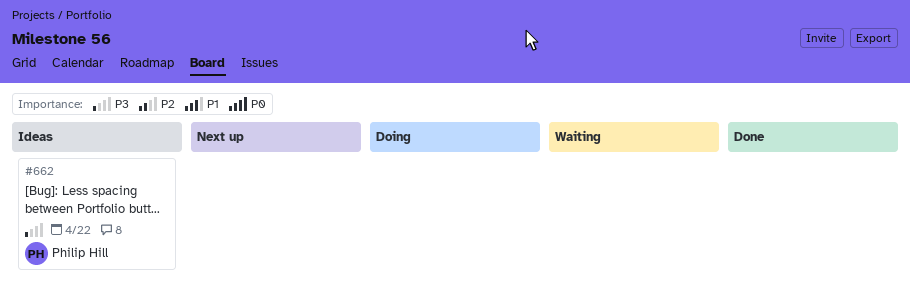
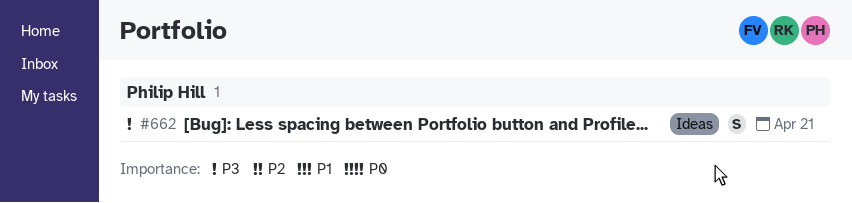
#662, due: Apr 22 -> Apr 21

